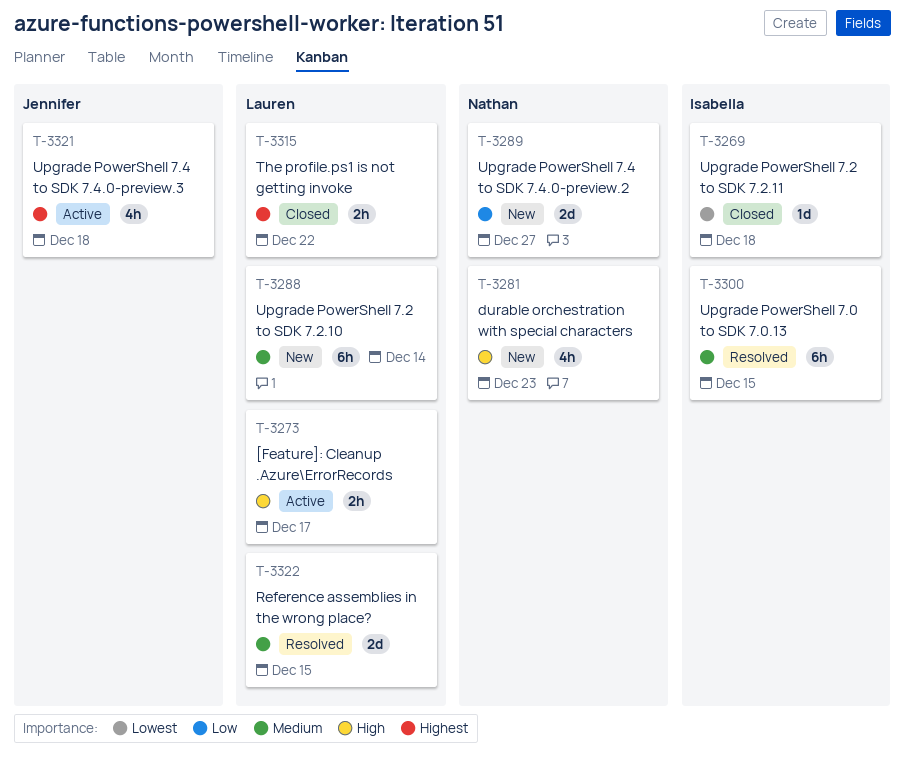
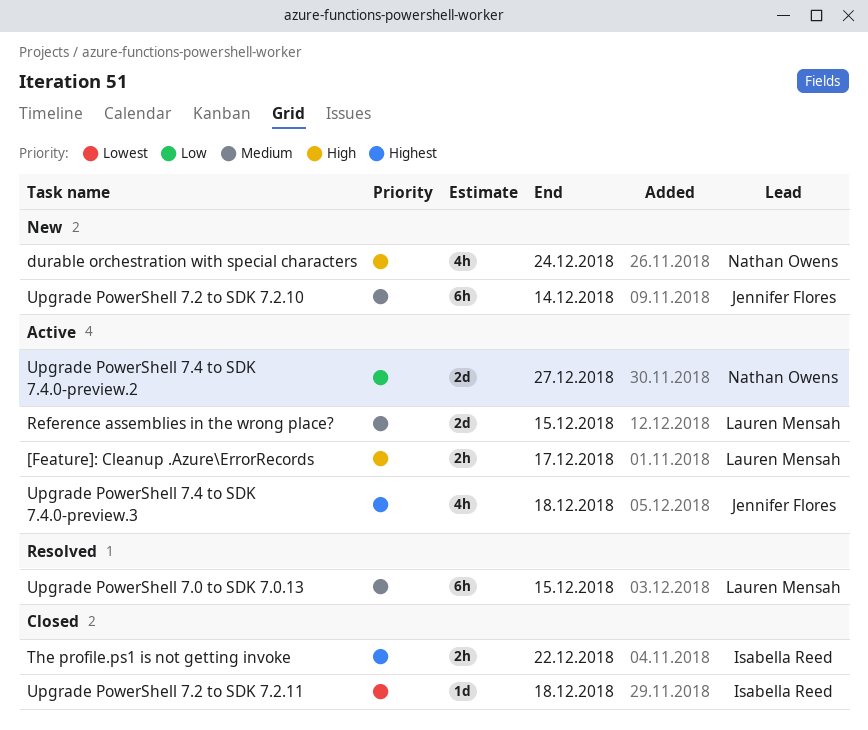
durable orchestration with special characters, due: Dec 23 -> Dec 24
Reference assemblies in the wrong place?, status: Resolved -> Active
The profile.ps1 is not getting invoke, owner: Lauren Mensah -> Isabella Reed
Upgrade PowerShell 7.0 to SDK 7.0.13, owner: Isabella Reed -> Lauren Mensah
Upgrade PowerShell 7.2 to SDK 7.2.10, owner: Lauren Mensah -> Jennifer Flores
Upgrade PowerShell 7.4 to SDK 7.4.0-preview.2, status: New -> Active

